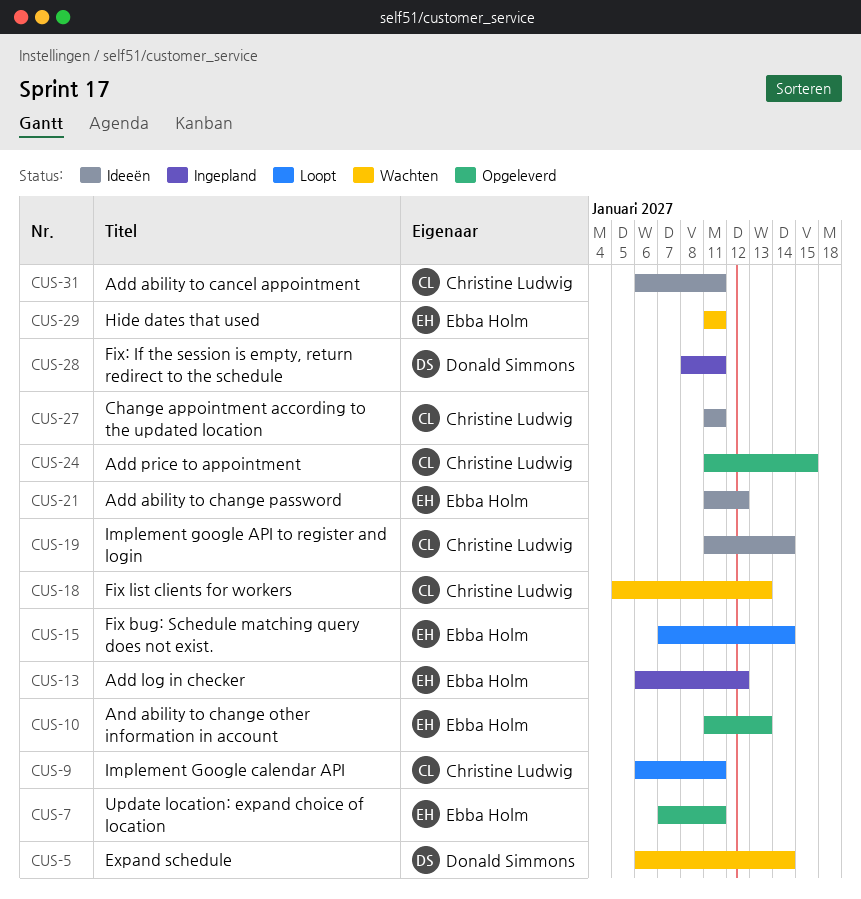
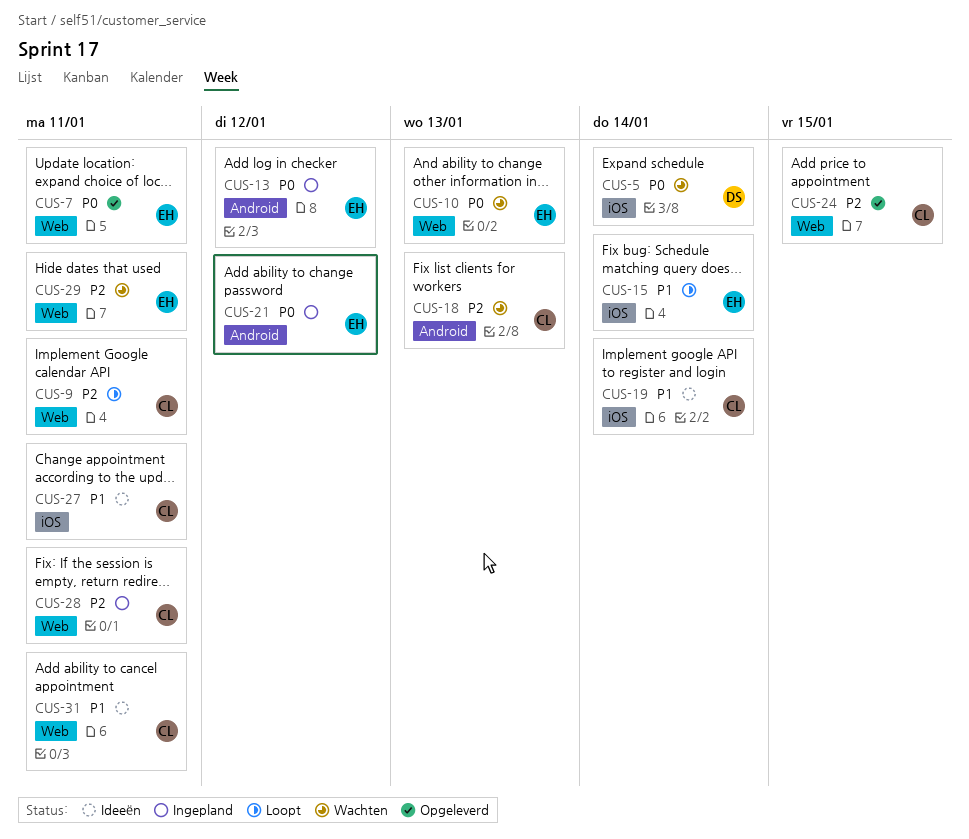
CUS-10, status: Opgeleverd -> Wachten
CUS-21, status: Ideeën -> Ingepland
CUS-28, owner: Donald Simmons -> Christine Ludwig

